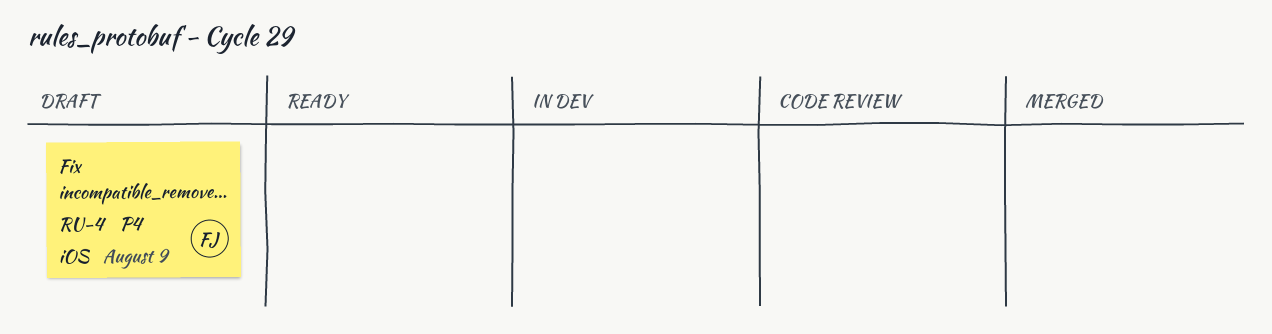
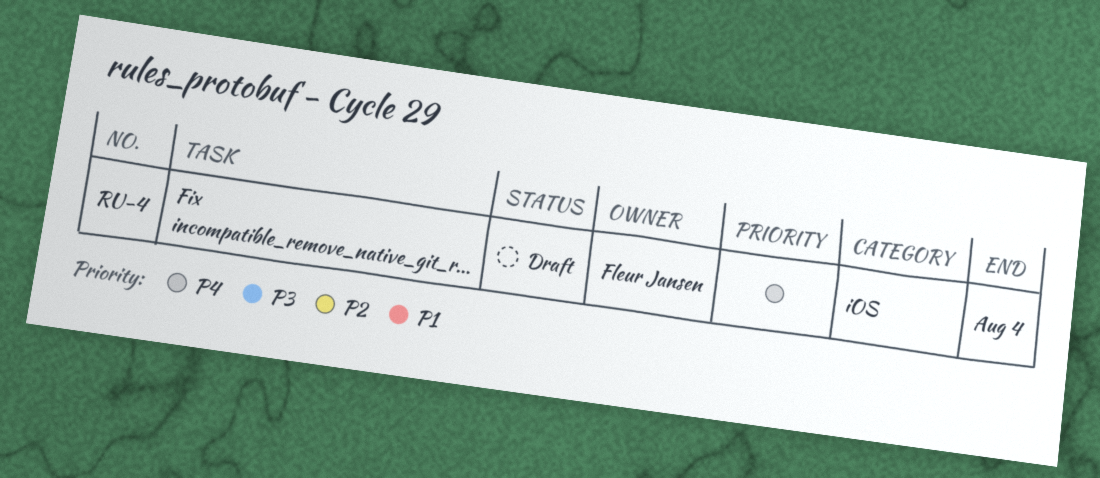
RU-4, due: Aug 9 -> Aug 4

